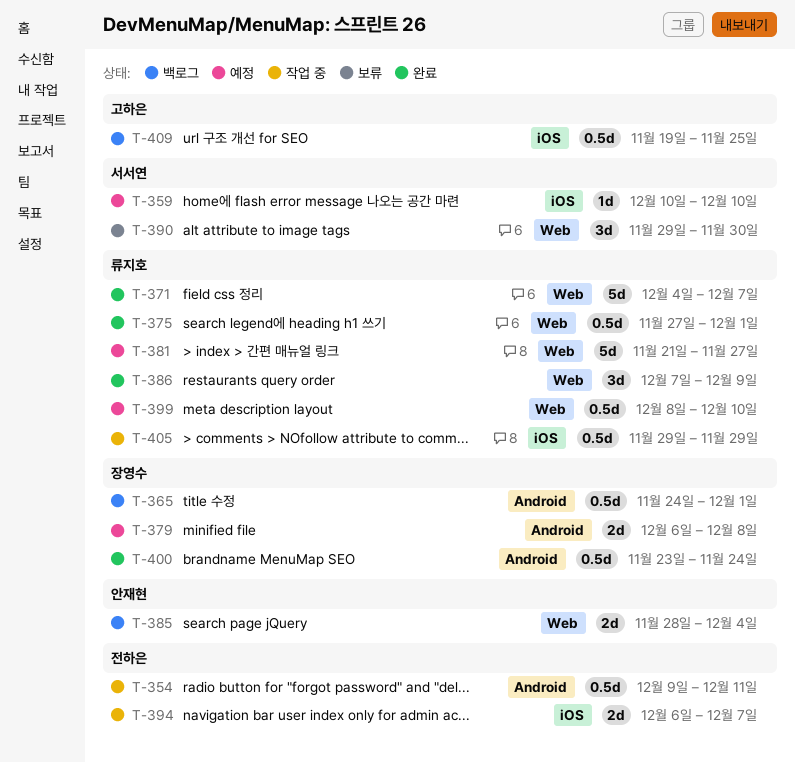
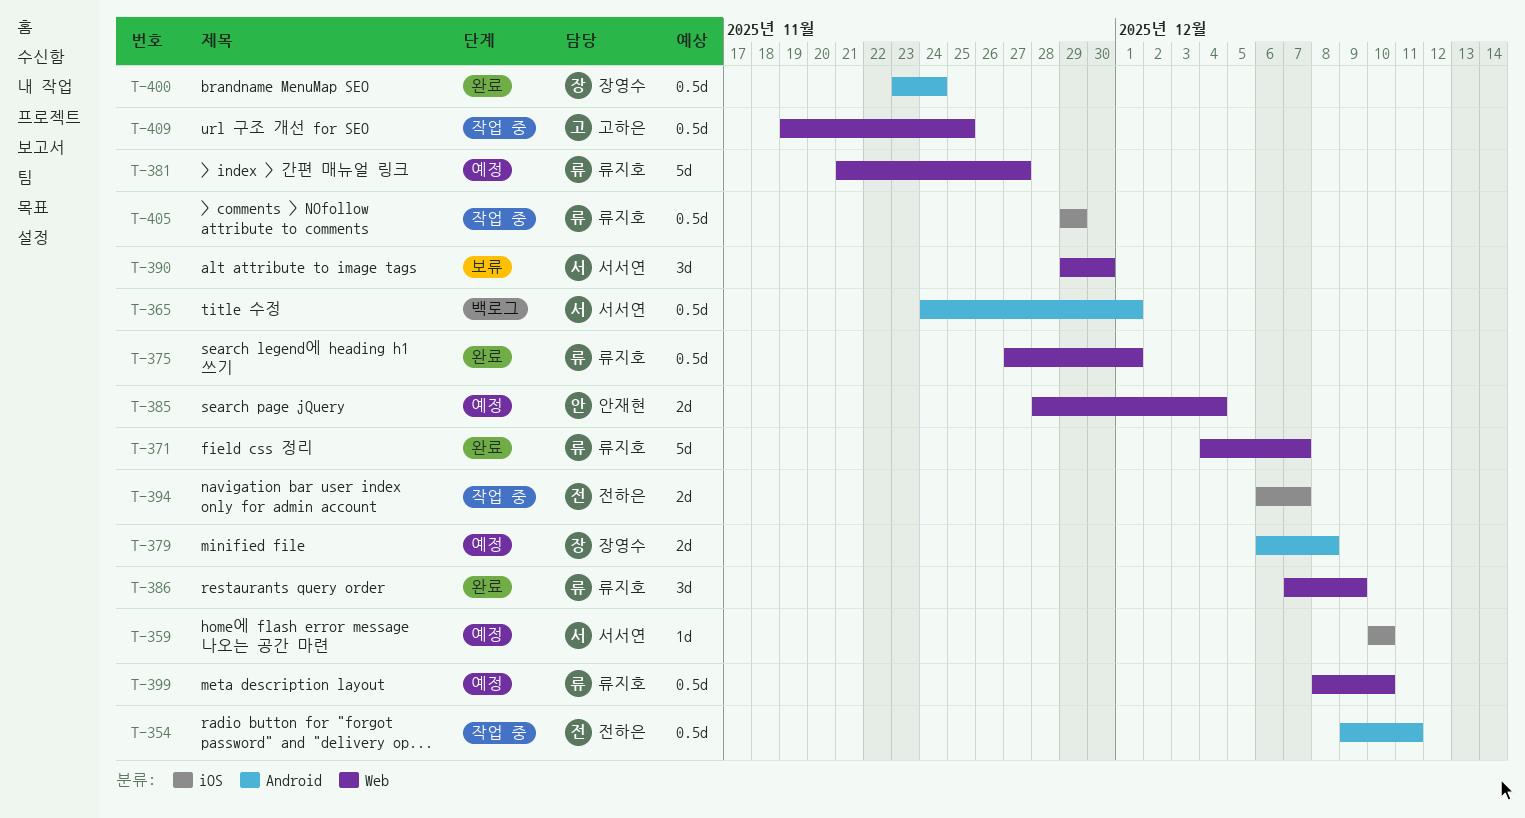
T-365, owner: 장영수 -> 서서연
T-385, status: 백로그 -> 예정
T-409, status: 백로그 -> 작업 중
T-409, label: iOS -> Web

